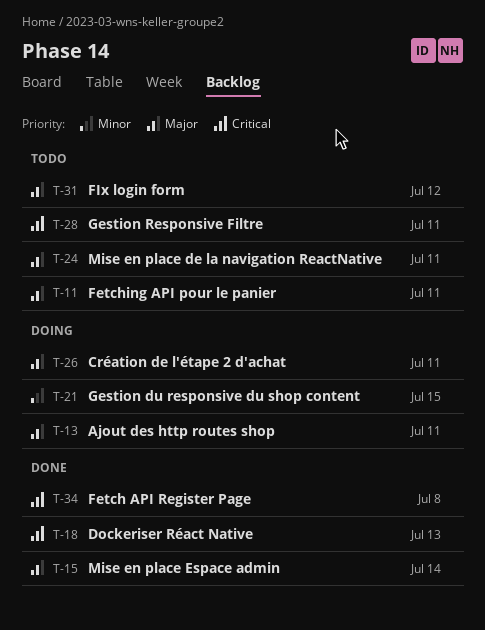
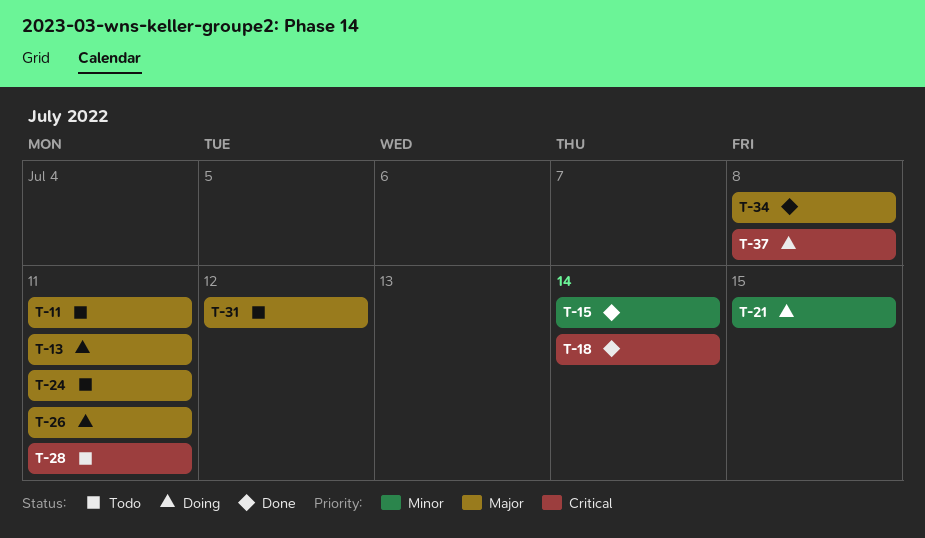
T-15, priority: Major -> Minor
T-18, due: Jul 13 -> Jul 14
T-34, priority: Critical -> Major
T-37: none -> present

